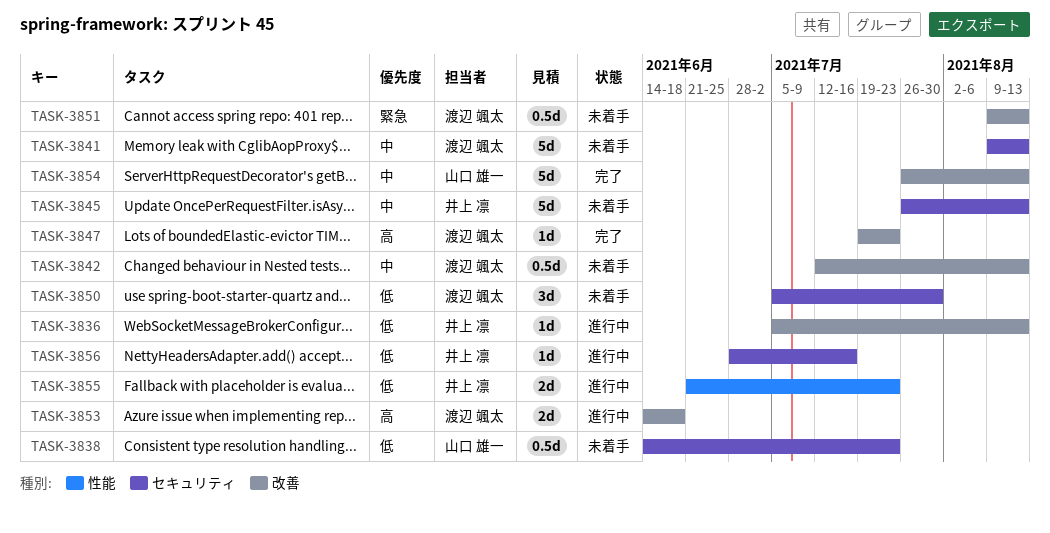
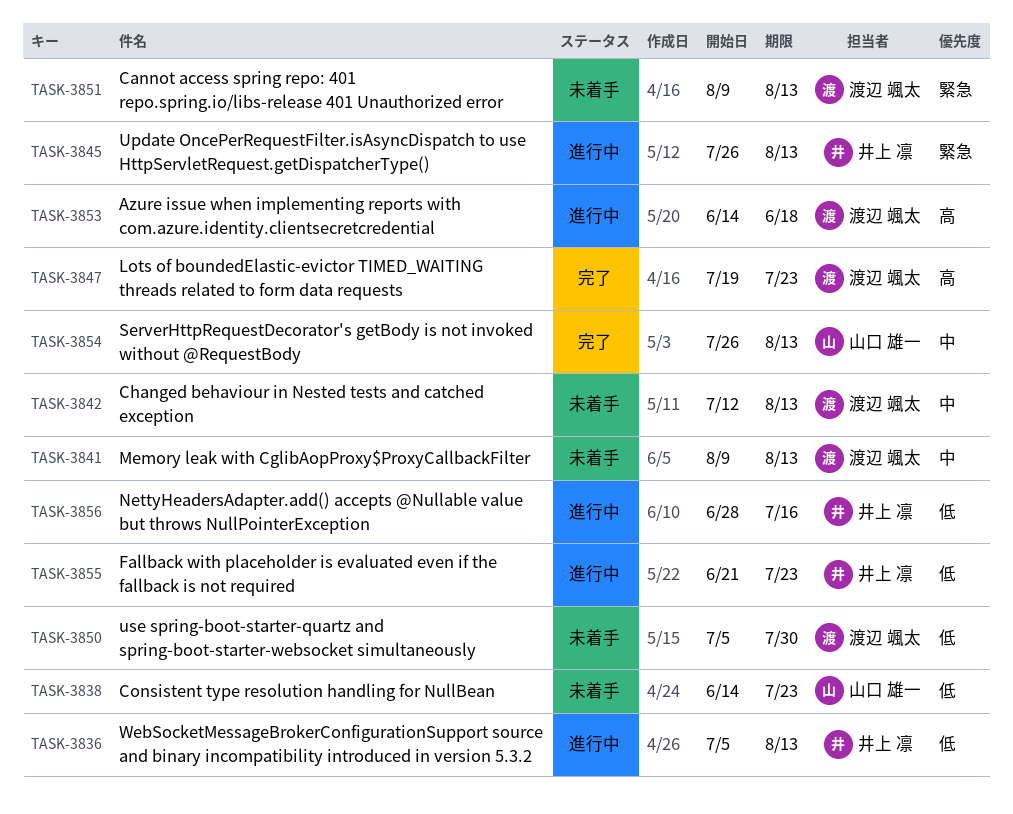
TASK-3845, status: 未着手 -> 進行中
TASK-3845, priority: 中 -> 緊急

